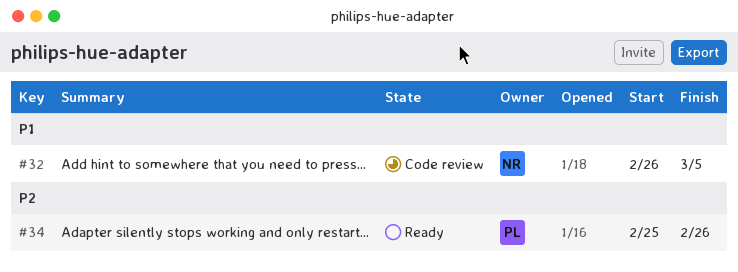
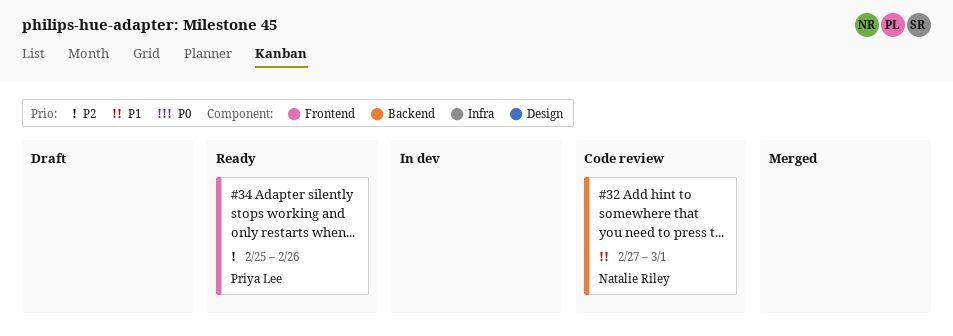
#32, start: Feb 26 -> Feb 27
#32, due: Mar 5 -> Mar 1

